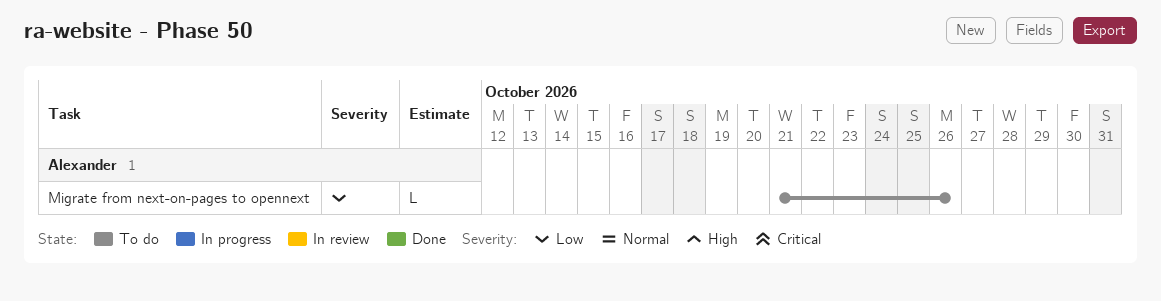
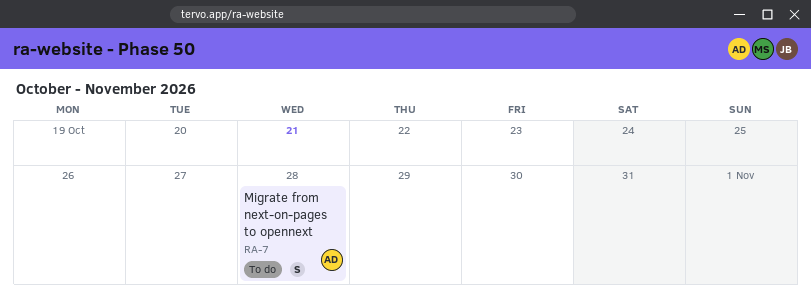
Migrate from next-on-pages to opennext, estimate: L -> S
Migrate from next-on-pages to opennext, due: Oct 26 -> Oct 28

